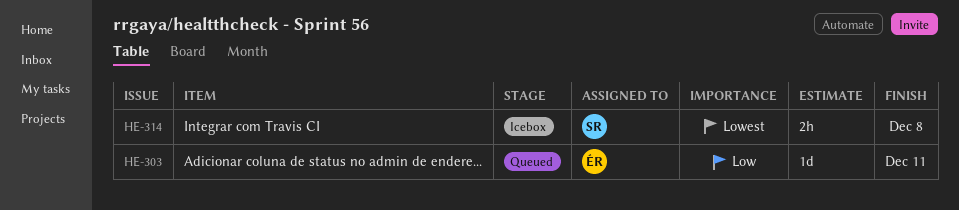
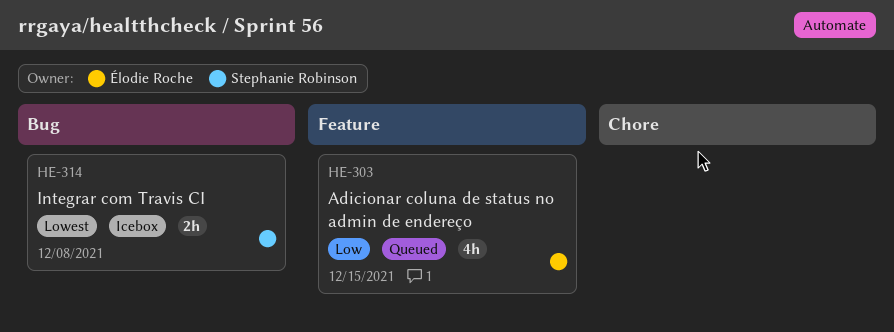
HE-303, estimate: 1d -> 4h
HE-303, due: Dec 11 -> Dec 15

